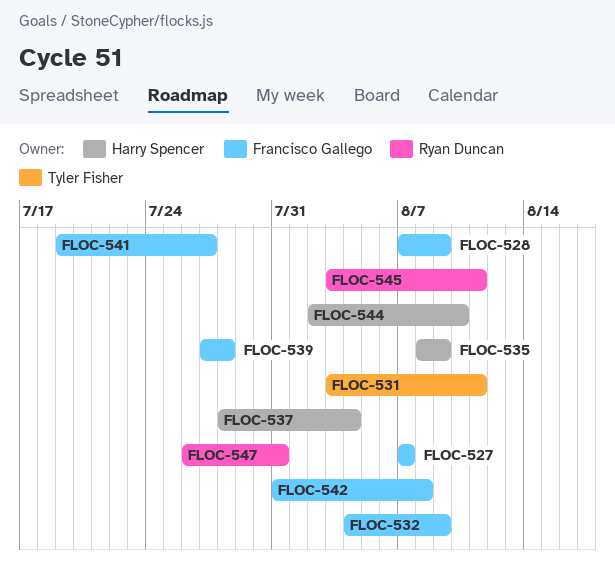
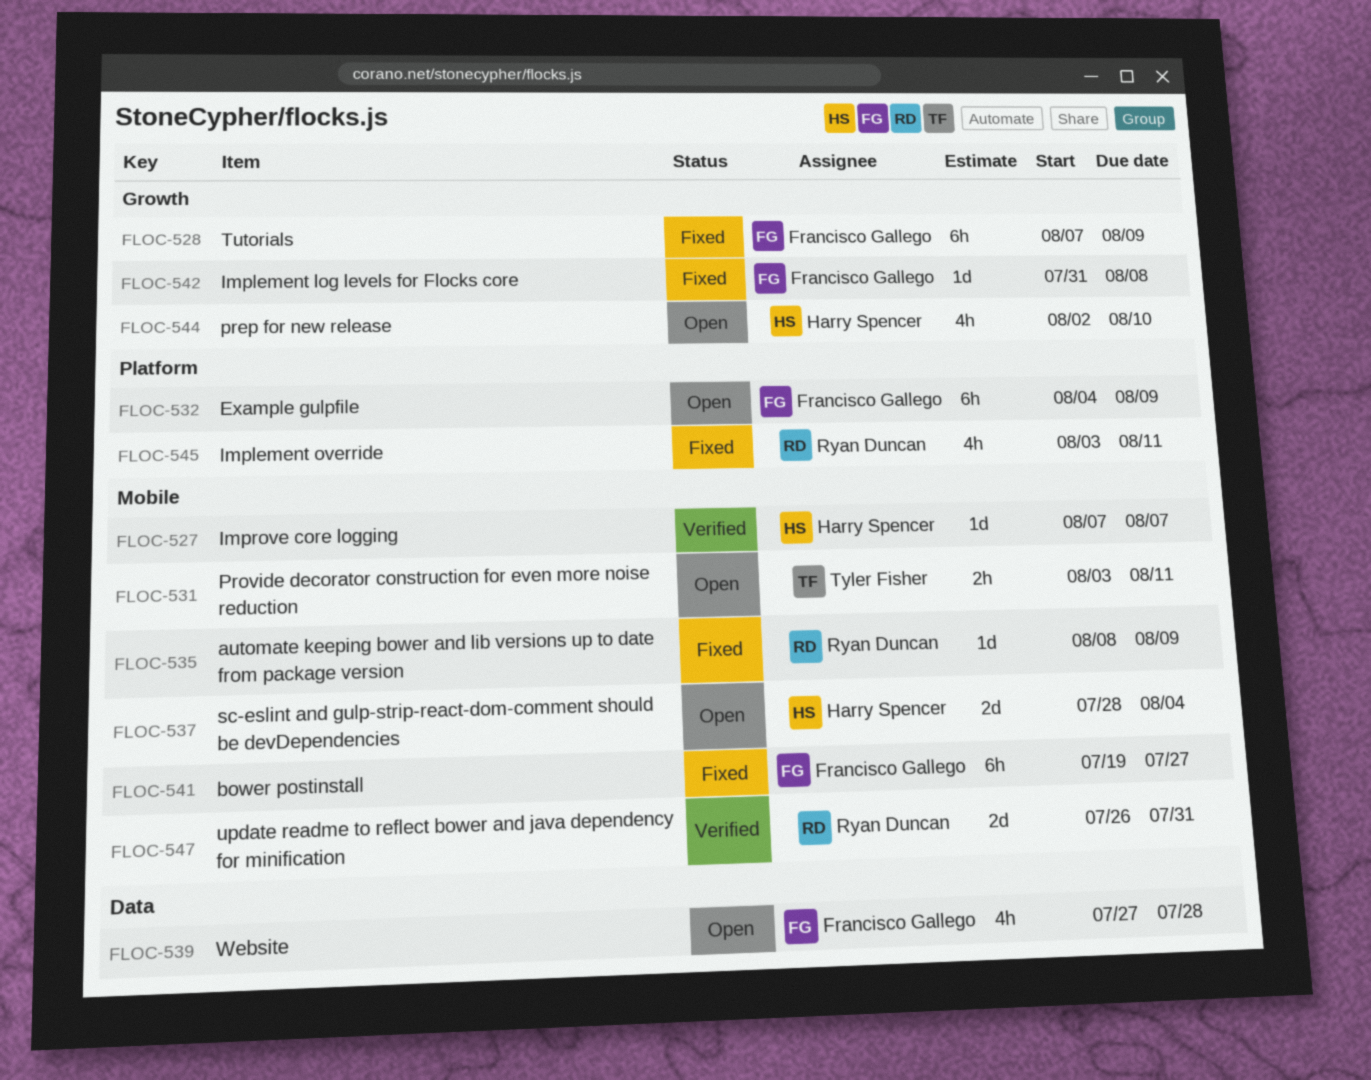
FLOC-527, owner: Francisco Gallego -> Harry Spencer
FLOC-535, owner: Harry Spencer -> Ryan Duncan

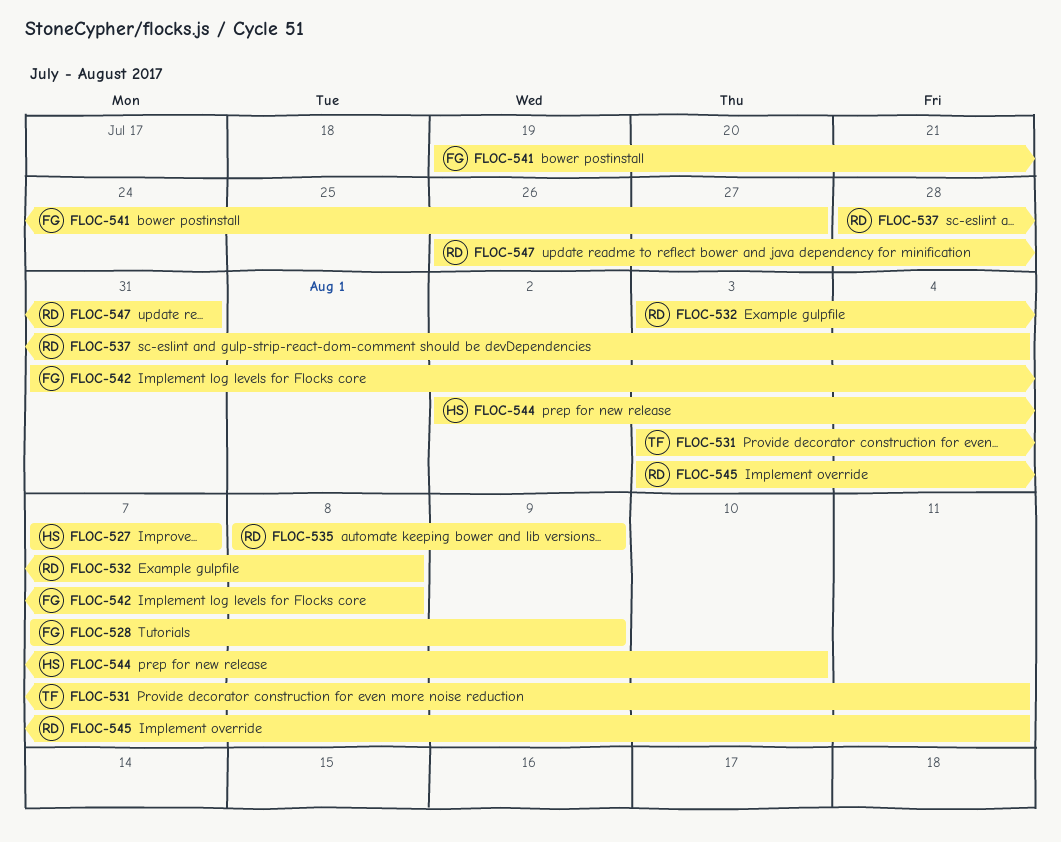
FLOC-532, owner: Francisco Gallego -> Ryan Duncan
FLOC-532, start: Aug 4 -> Aug 3
FLOC-532, due: Aug 9 -> Aug 8
FLOC-537, owner: Harry Spencer -> Ryan Duncan
FLOC-539: present -> none

